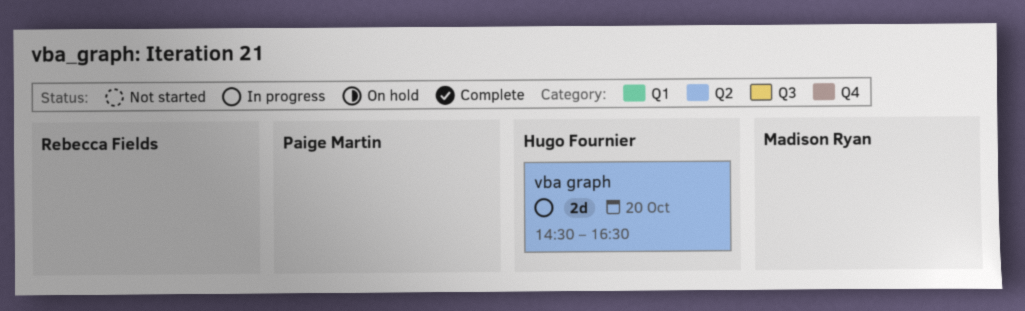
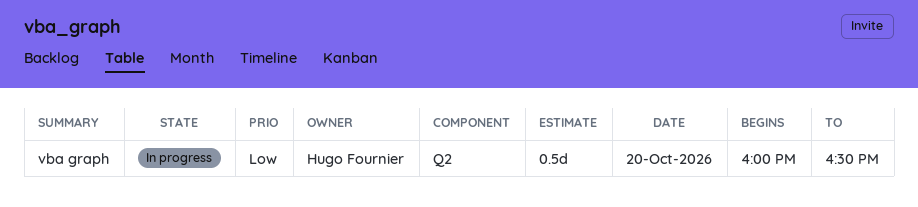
vba graph, estimate: 2d -> 0.5d
vba graph, begins: 14:30 -> 16:00

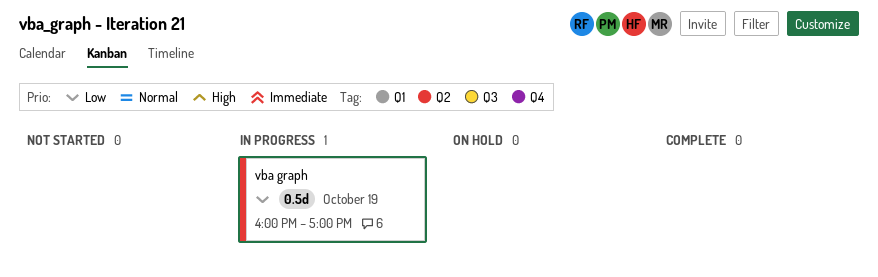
vba graph, day: Oct 20 -> Oct 19
vba graph, ends: 16:30 -> 17:00

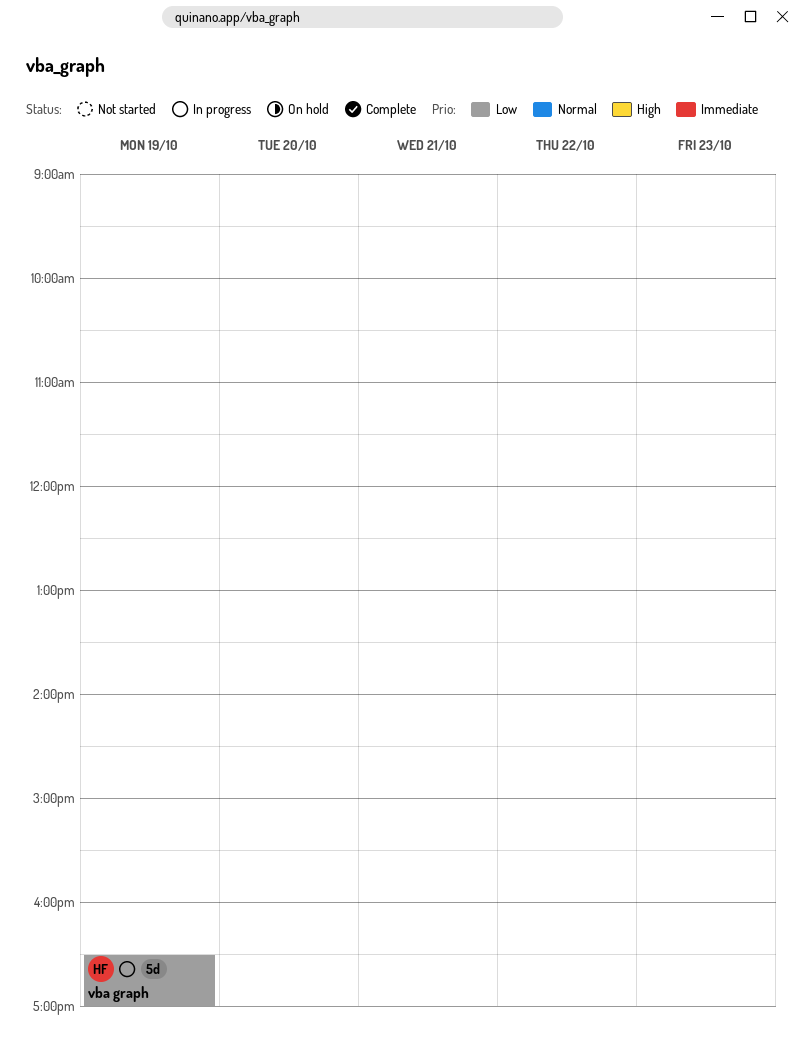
vba graph, estimate: 0.5d -> 5d
vba graph, begins: 16:00 -> 16:30

